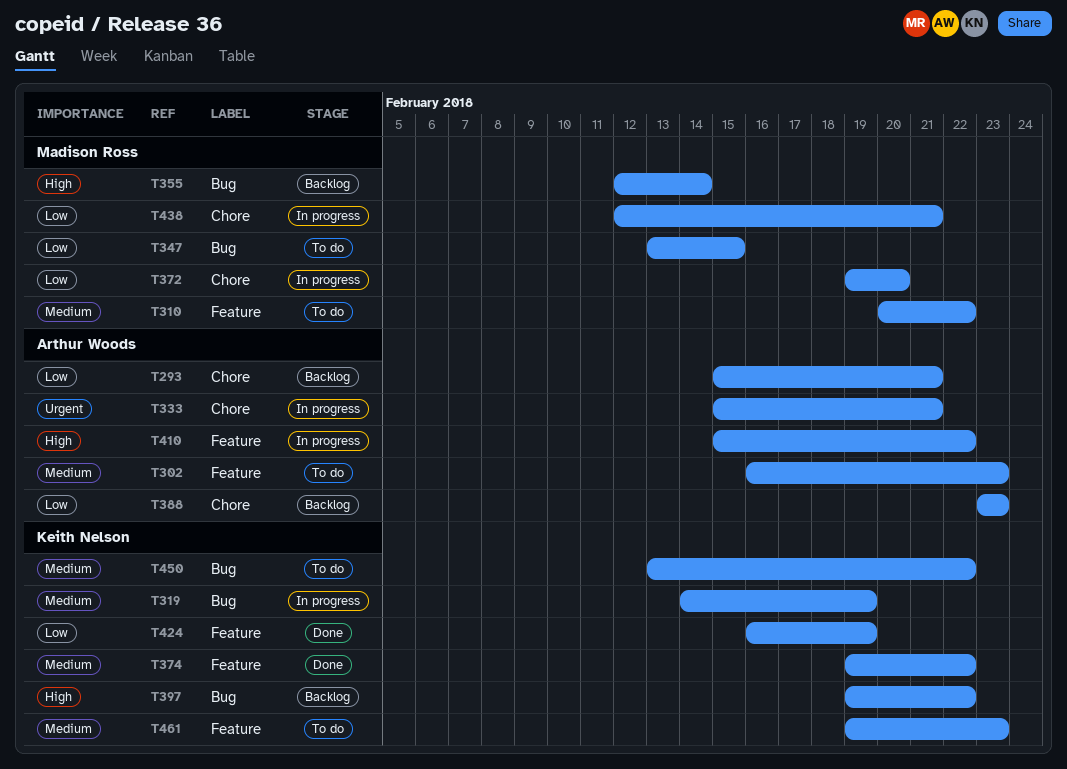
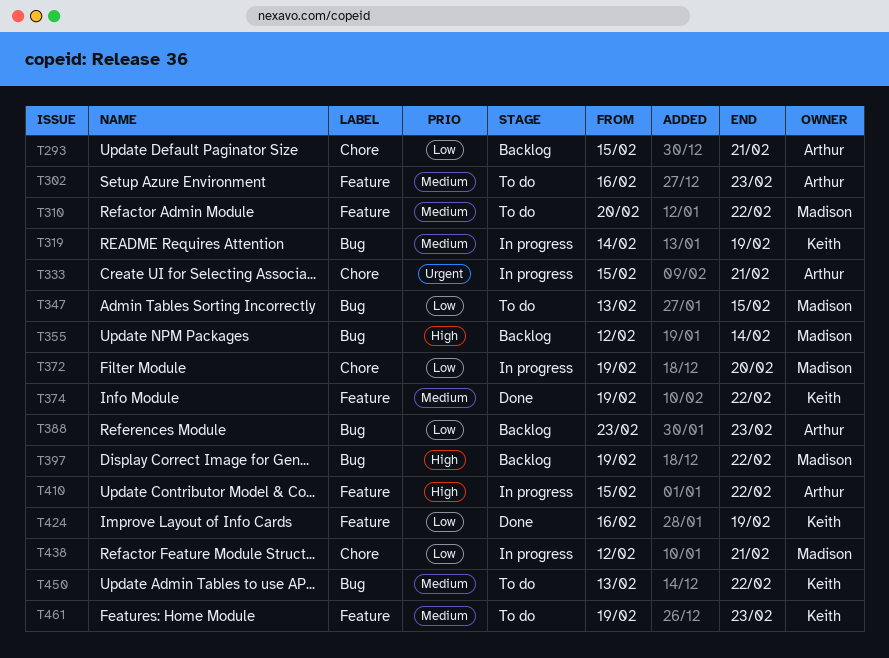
T388, label: Chore -> Bug
T397, owner: Keith Nelson -> Madison Ross

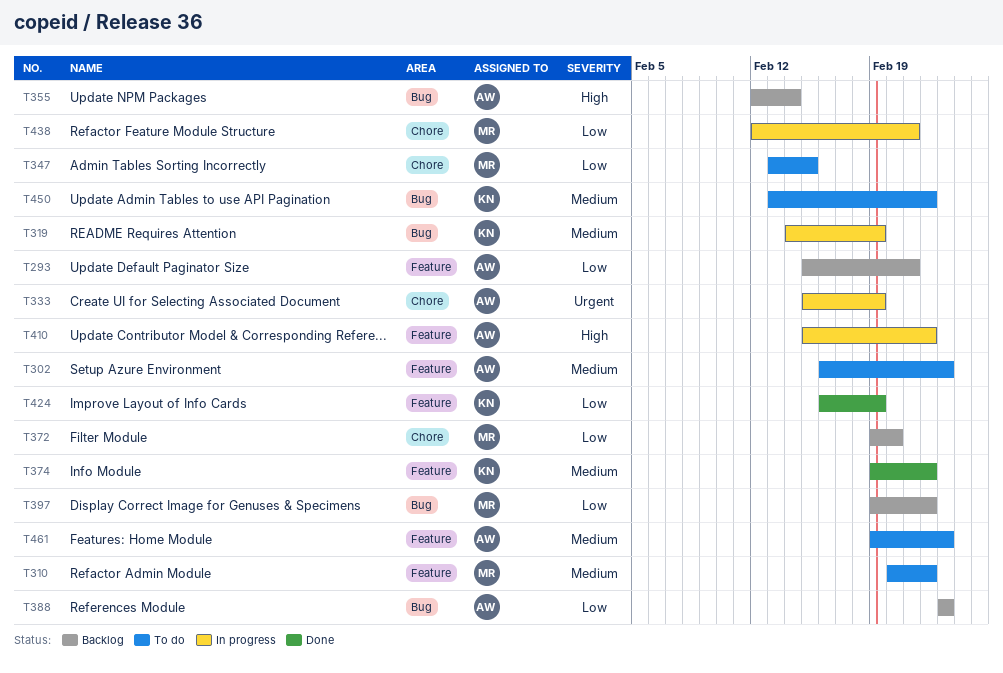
T293, label: Chore -> Feature
T333, due: Feb 21 -> Feb 19
T347, label: Bug -> Chore
T355, owner: Madison -> Arthur
T372, status: In progress -> Backlog
T397, priority: High -> Low
T461, owner: Keith -> Arthur

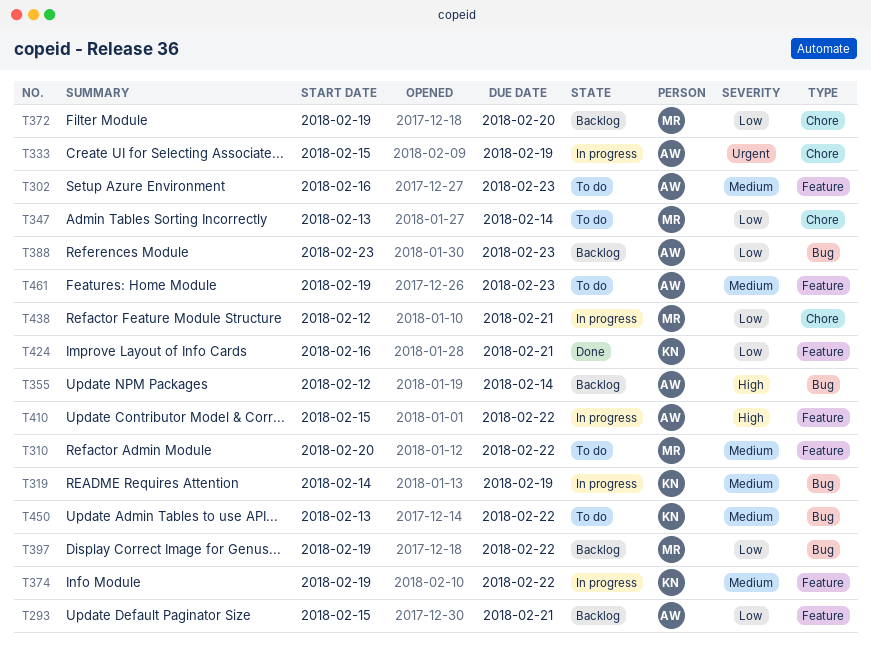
T347, due: Feb 15 -> Feb 14
T374, status: Done -> In progress
T424, due: Feb 19 -> Feb 21

